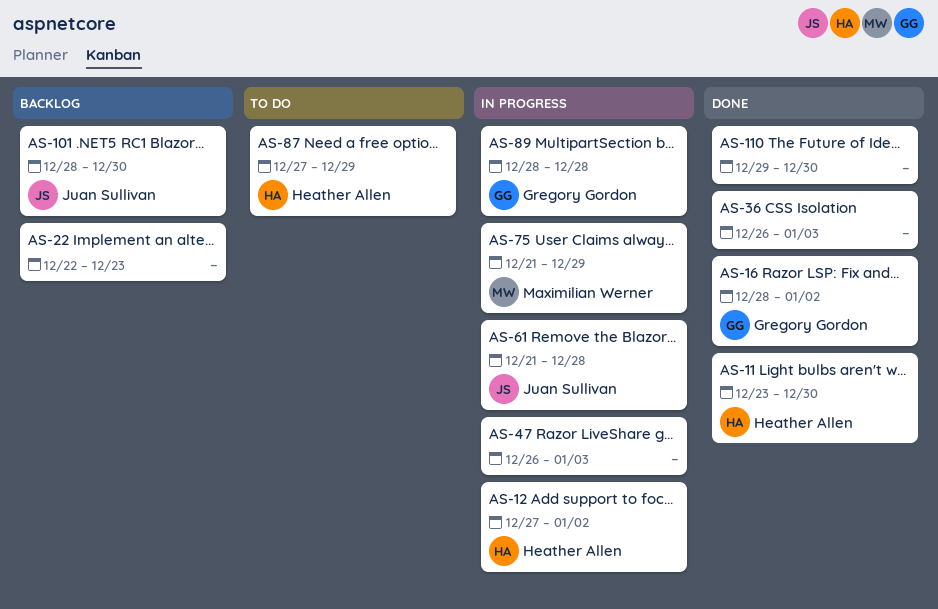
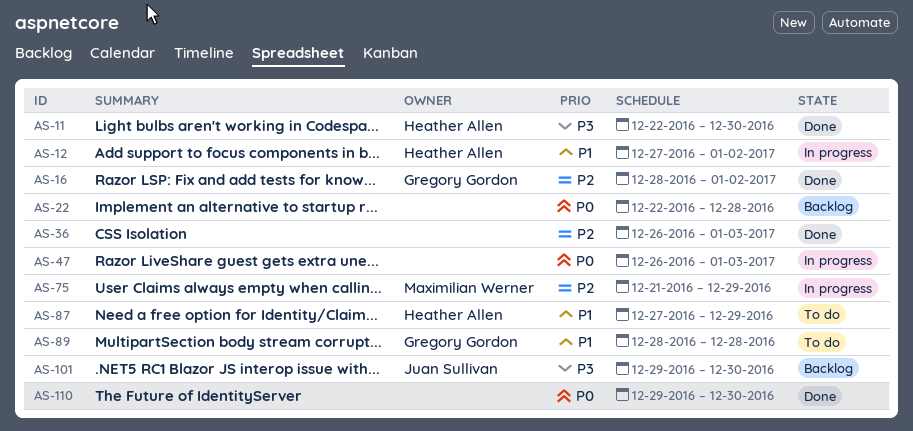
AS-11, start: Dec 23 -> Dec 22
AS-22, due: Dec 23 -> Dec 28
AS-61: present -> none
AS-89, status: In progress -> To do
AS-101, start: Dec 28 -> Dec 29

